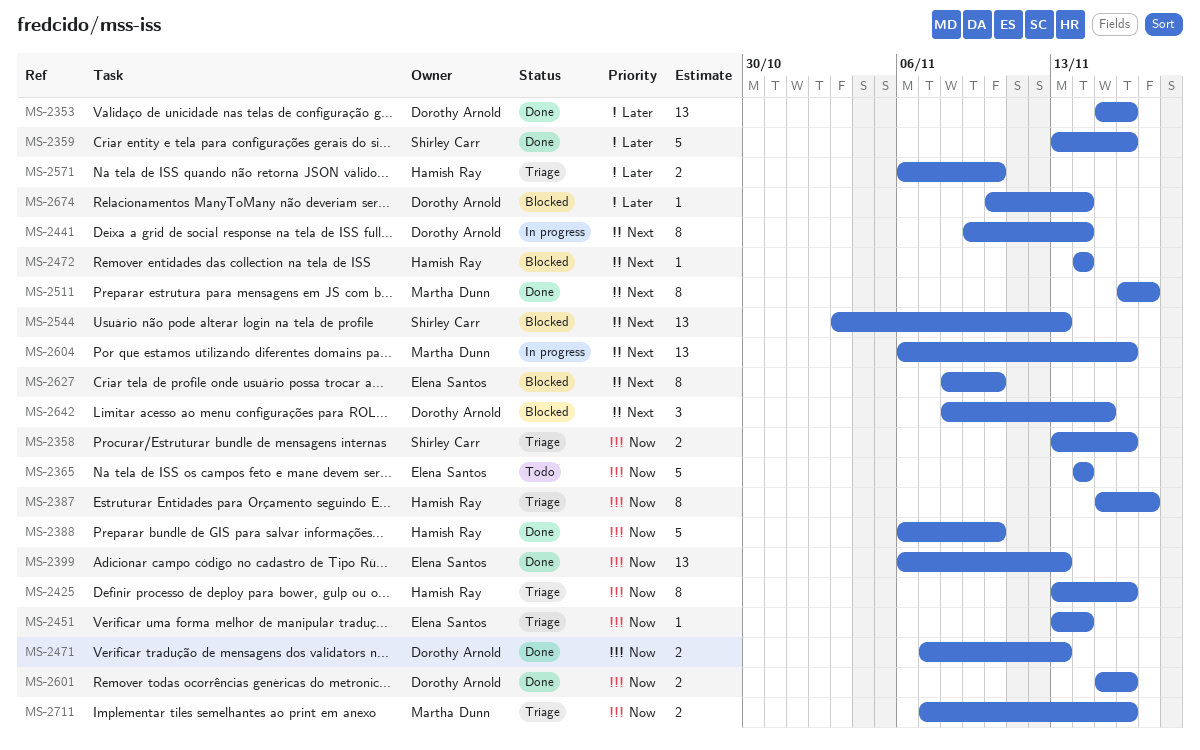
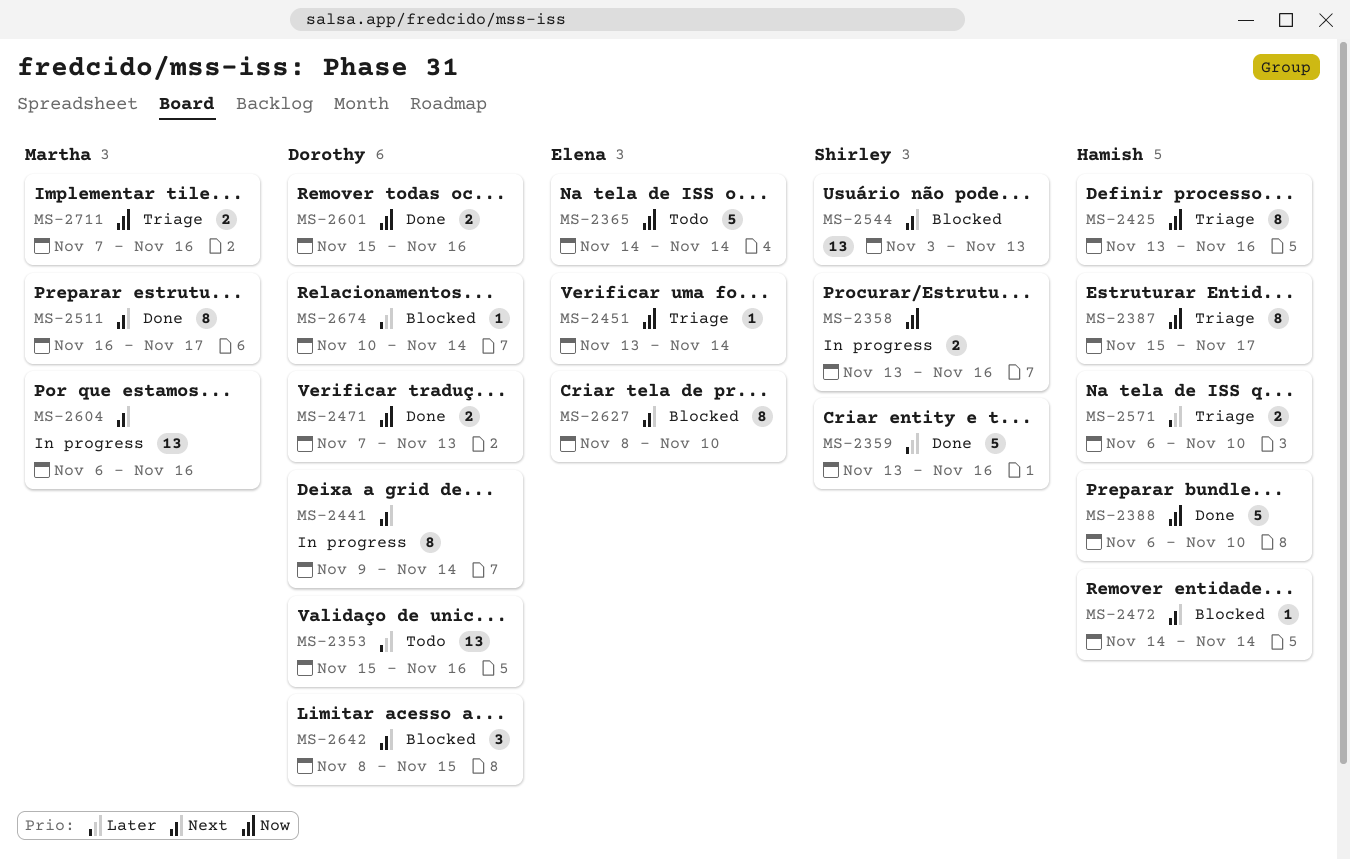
MS-2353, status: Done -> Todo
MS-2358, status: Triage -> In progress
MS-2399: present -> none

